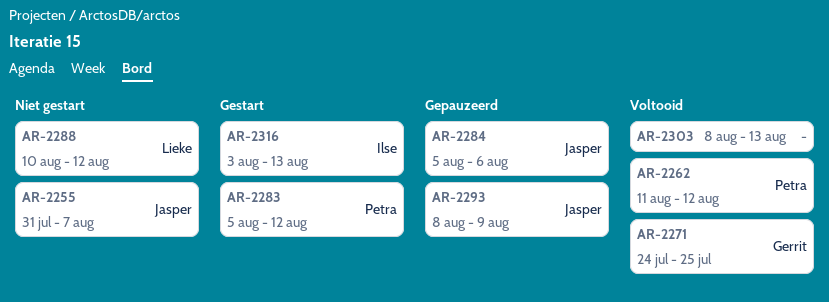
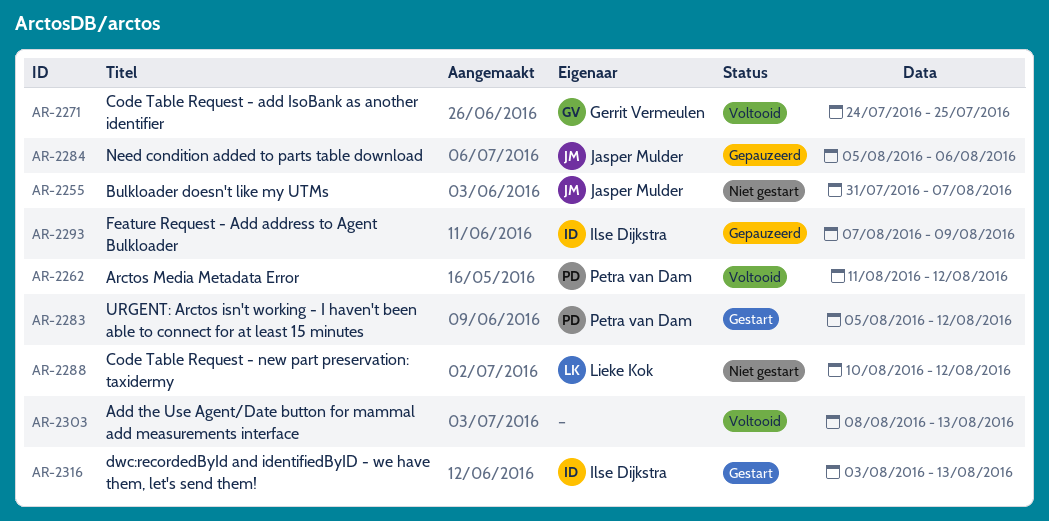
AR-2293, owner: Jasper Mulder -> Ilse Dijkstra
AR-2293, start: Aug 8 -> Aug 7

